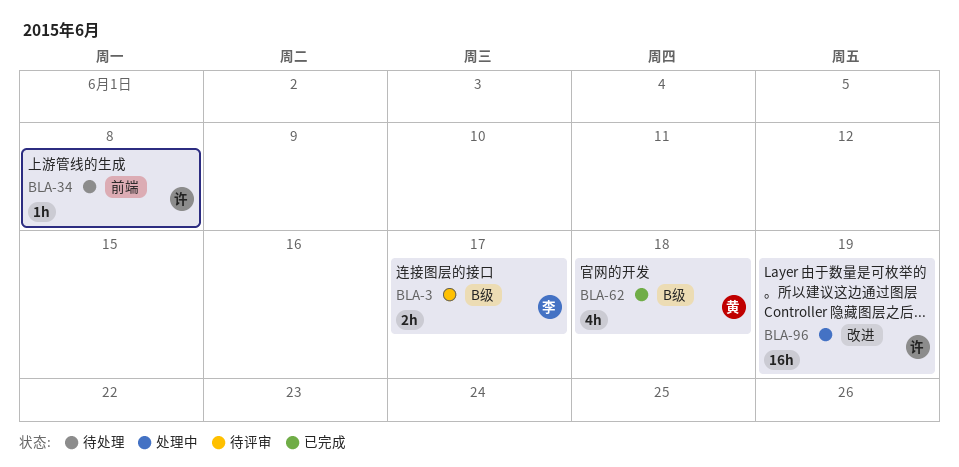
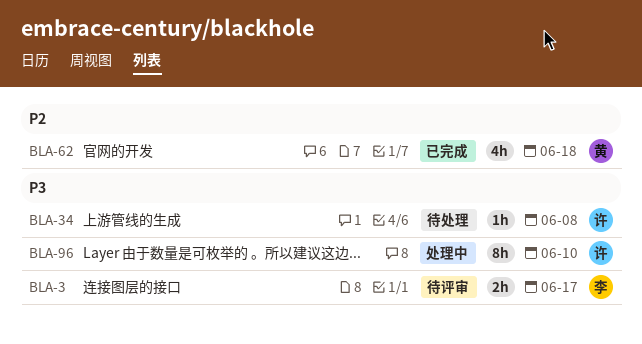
BLA-96, estimate: 16h -> 8h
BLA-96, due: Jun 19 -> Jun 10

